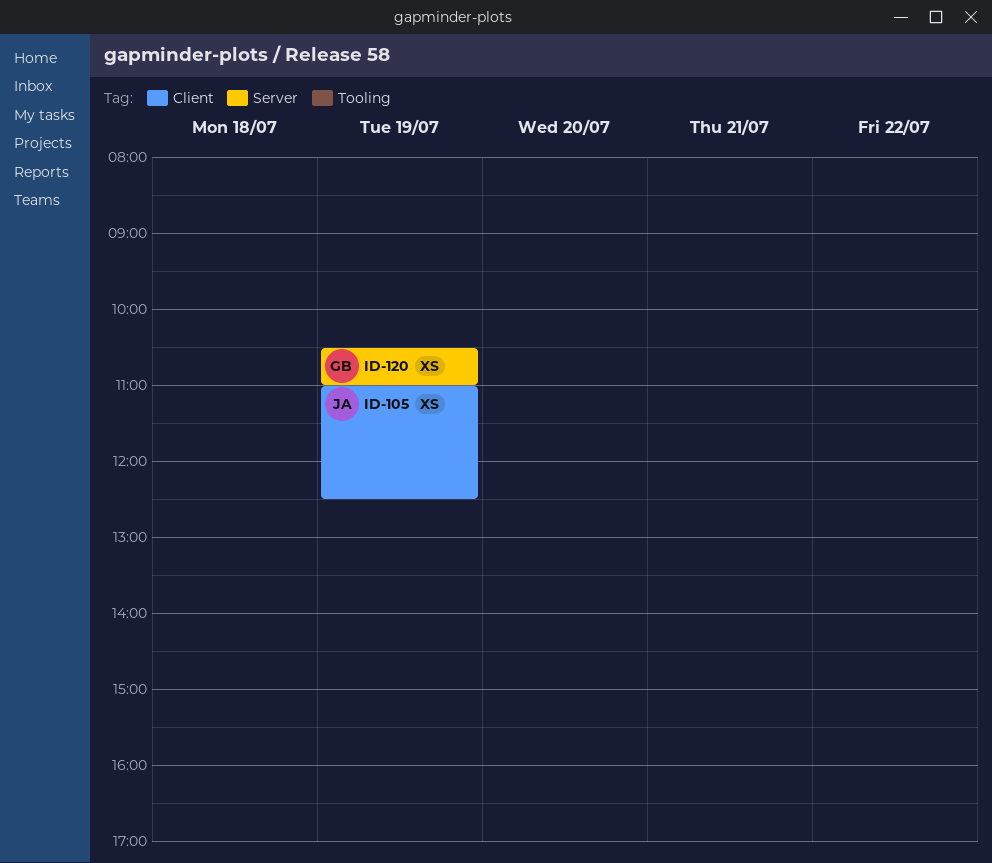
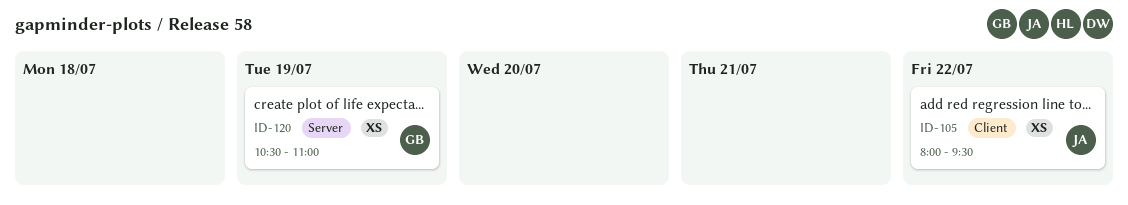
ID-105, day: Jul 19 -> Jul 22
ID-105, begins: 11:00 -> 08:00
ID-105, ends: 12:30 -> 09:30

